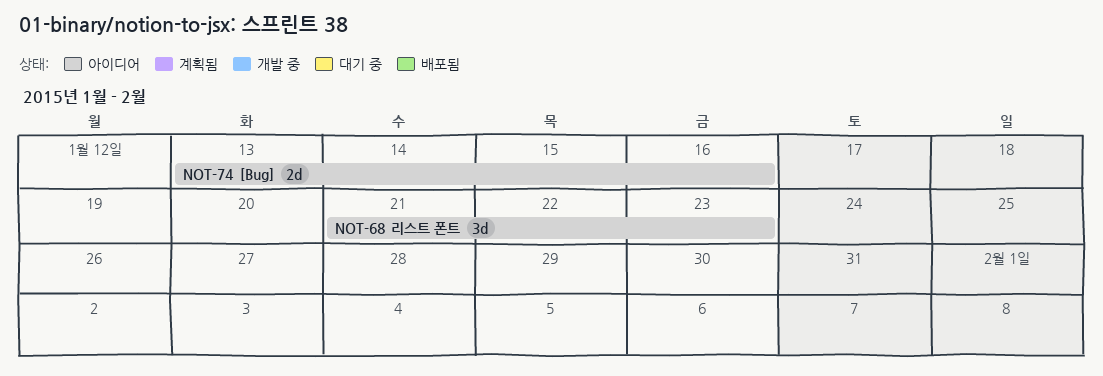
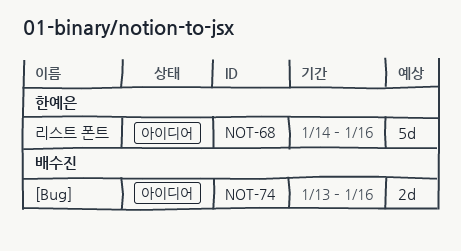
NOT-68, estimate: 3d -> 5d
NOT-68, start: Jan 21 -> Jan 14
NOT-68, due: Jan 23 -> Jan 16

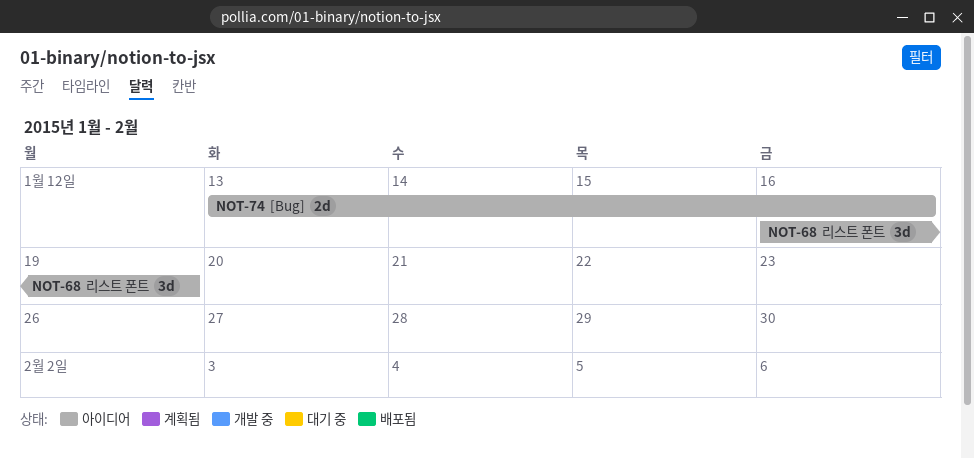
NOT-68, estimate: 5d -> 3d
NOT-68, start: Jan 14 -> Jan 16
NOT-68, due: Jan 16 -> Jan 19

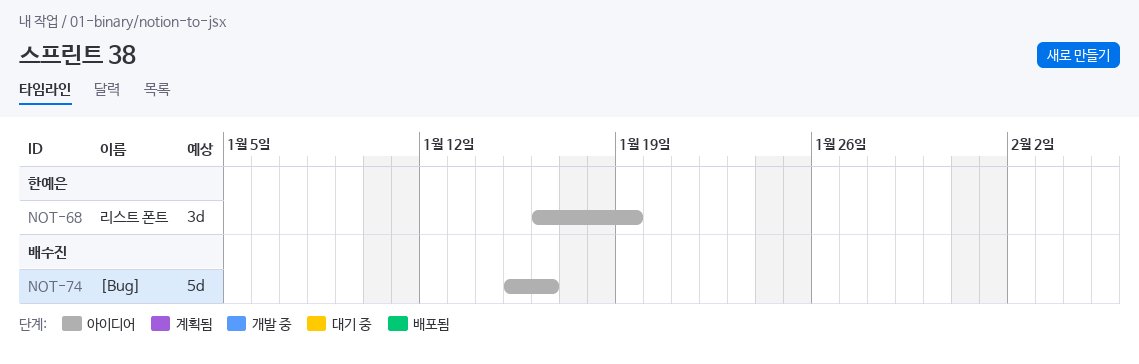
NOT-74, estimate: 2d -> 5d
NOT-74, start: Jan 13 -> Jan 15

